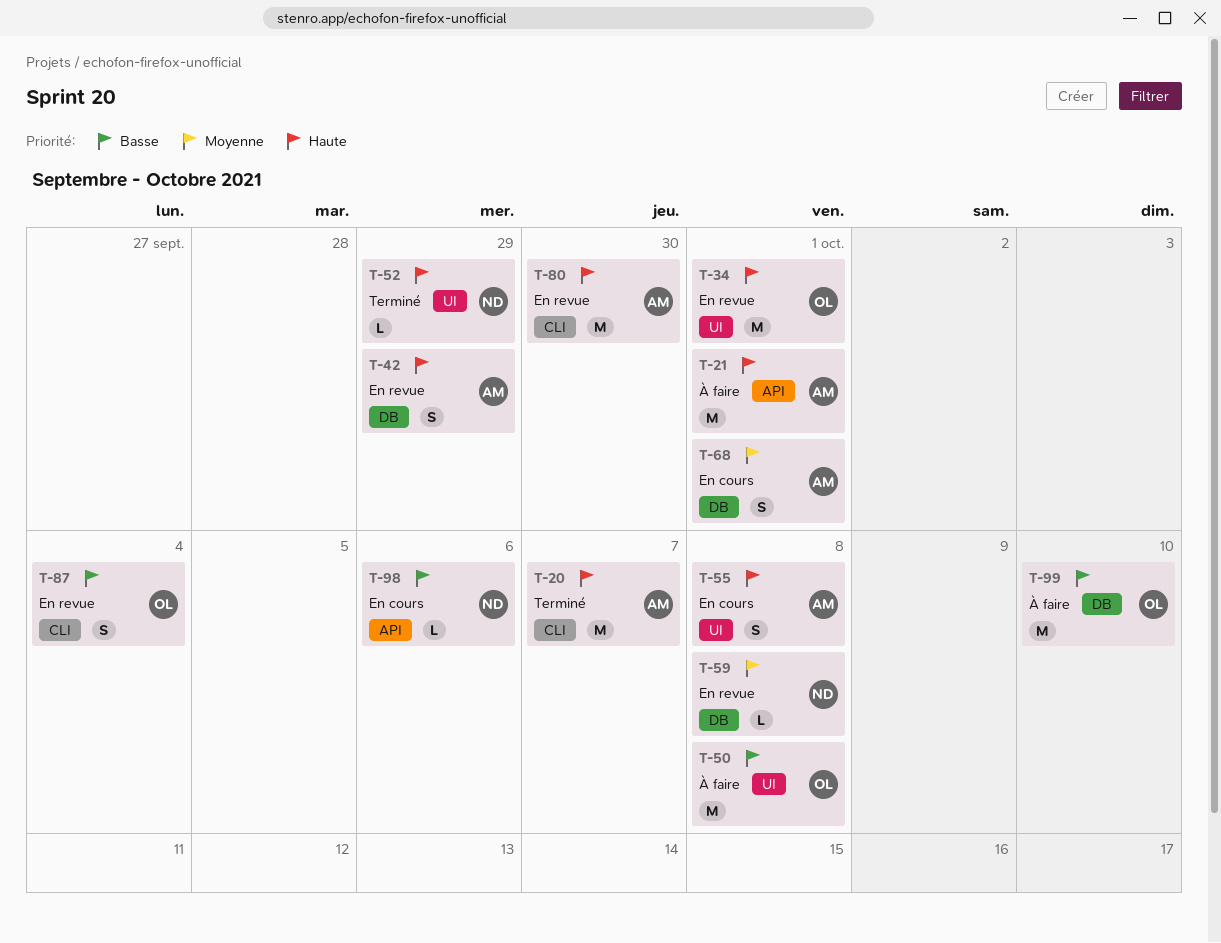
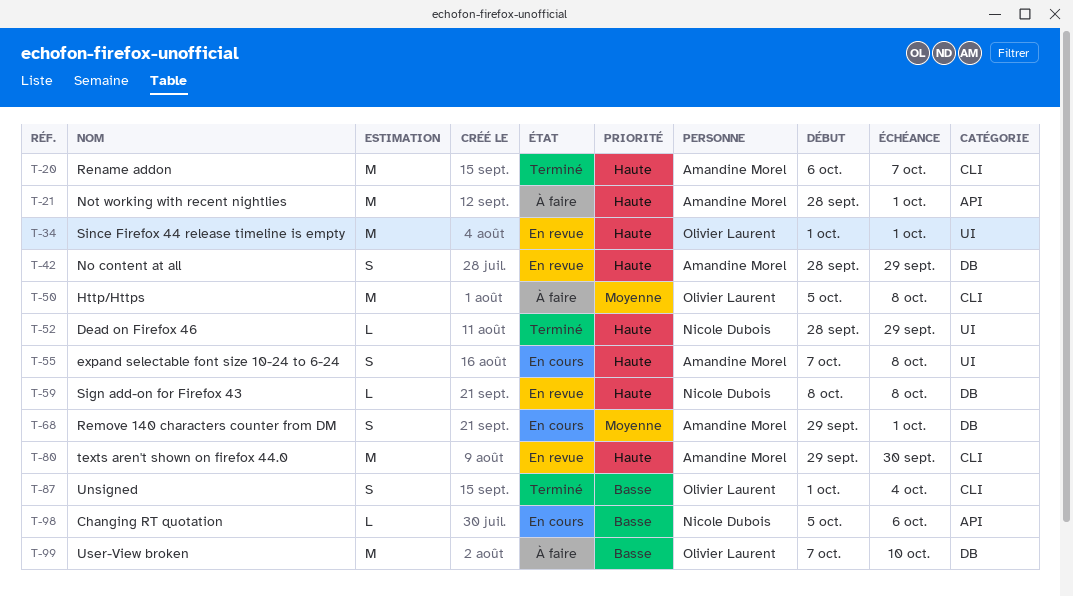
T-50, priority: Basse -> Moyenne
T-50, label: UI -> CLI
T-59, priority: Moyenne -> Haute
T-87, status: En revue -> Terminé

